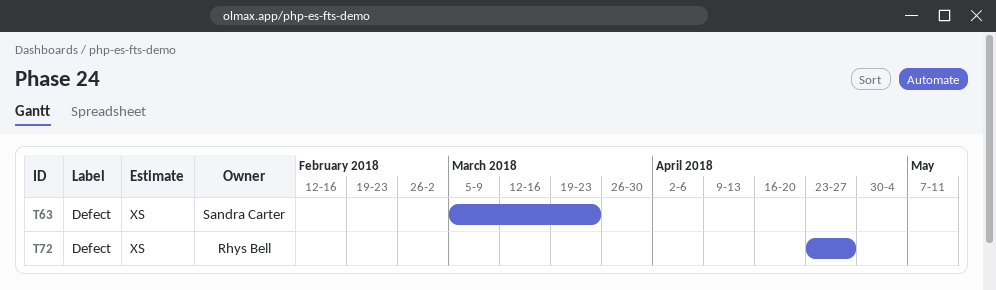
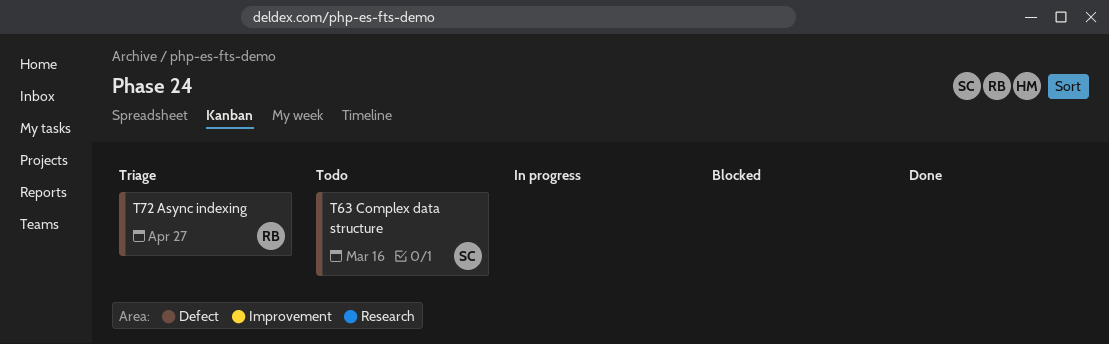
T63, due: Mar 23 -> Mar 16

